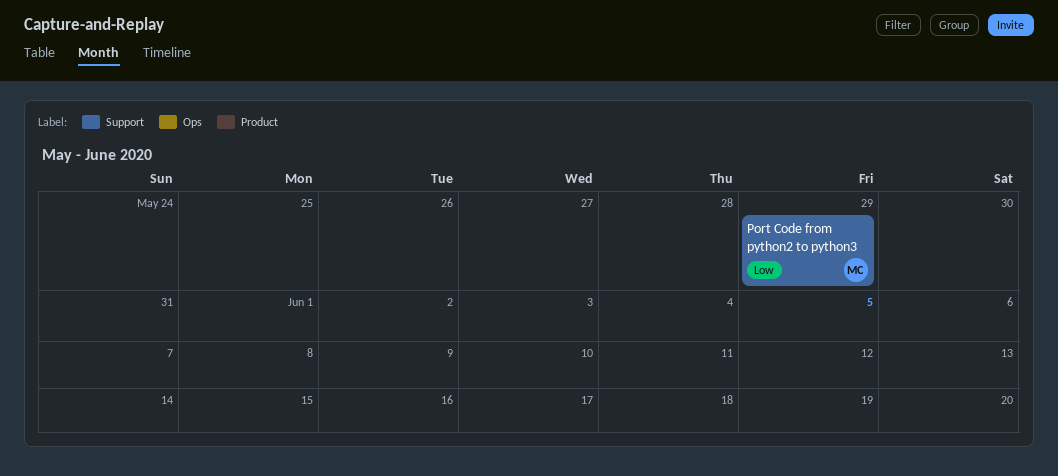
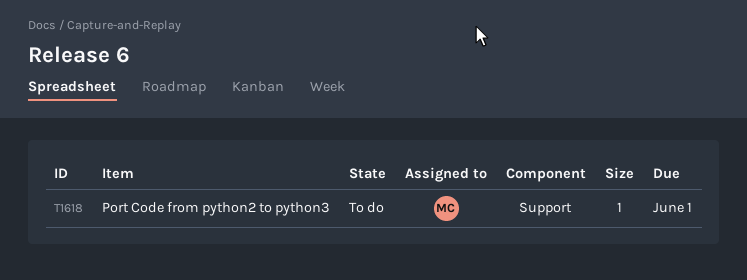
Port Code from python2 to python3, due: May 29 -> Jun 1

